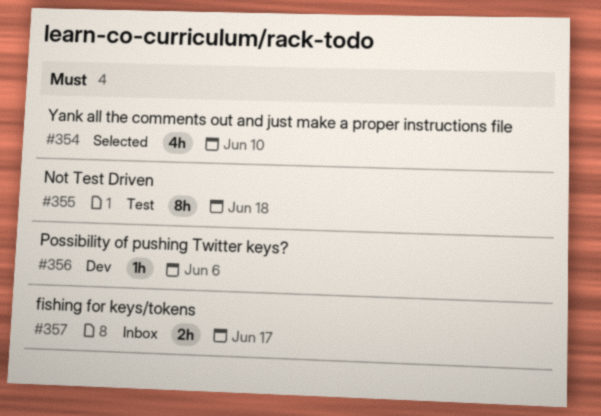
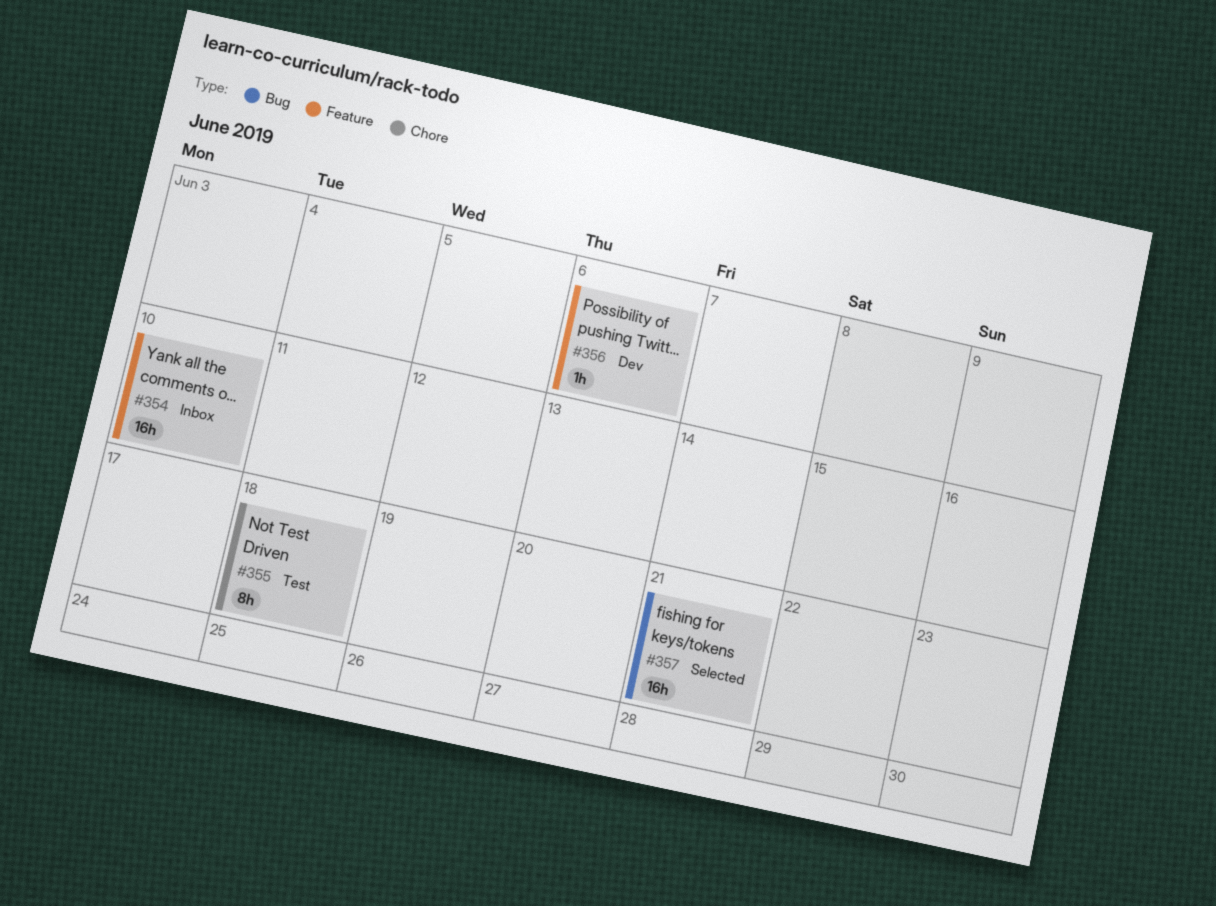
#354, status: Selected -> Inbox
#354, estimate: 4h -> 16h
#357, status: Inbox -> Selected
#357, estimate: 2h -> 16h
#357, due: Jun 17 -> Jun 21

